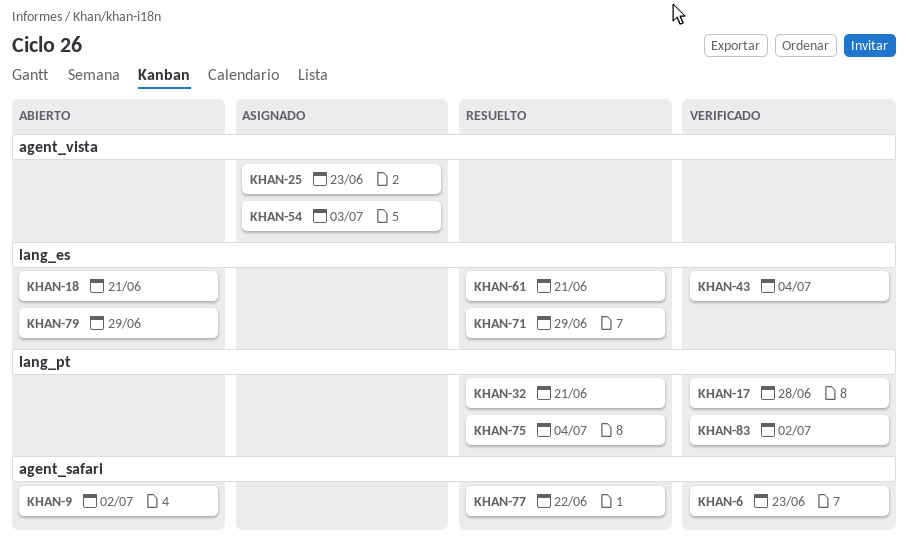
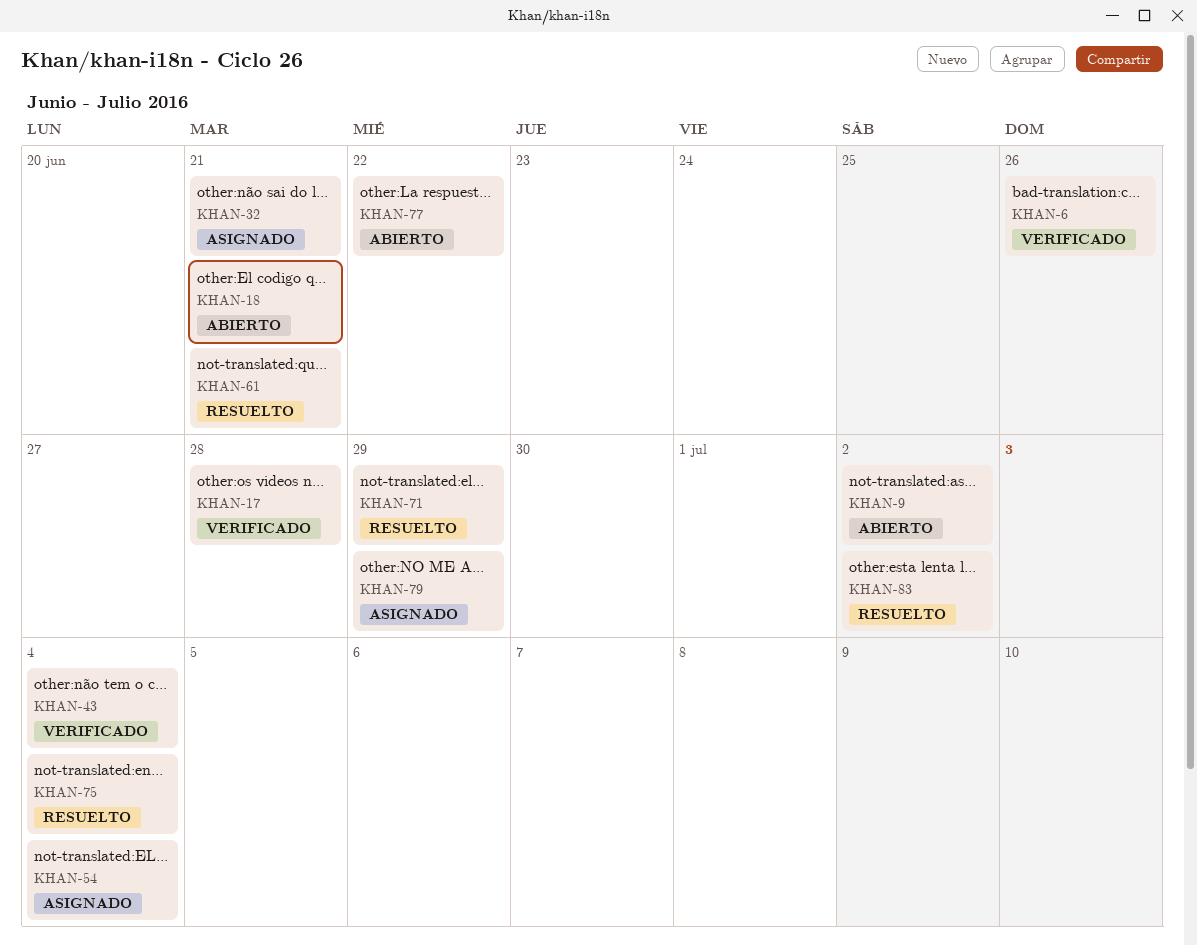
KHAN-6, due: Jun 23 -> Jun 26
KHAN-25: present -> none
KHAN-32, status: Resuelto -> Asignado
KHAN-54, due: Jul 3 -> Jul 4
KHAN-77, status: Resuelto -> Abierto
KHAN-79, status: Abierto -> Asignado
KHAN-83, status: Verificado -> Resuelto

